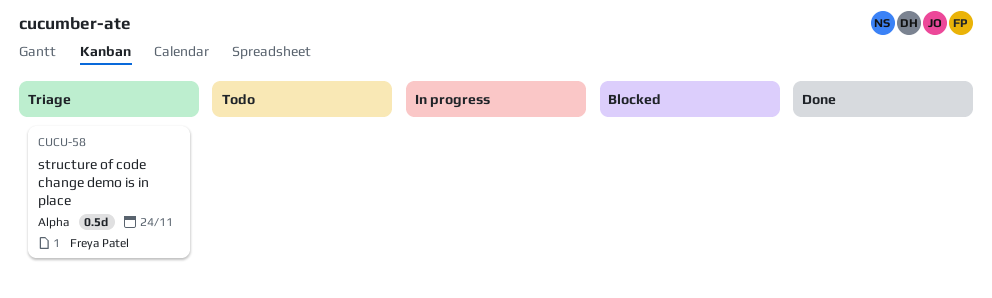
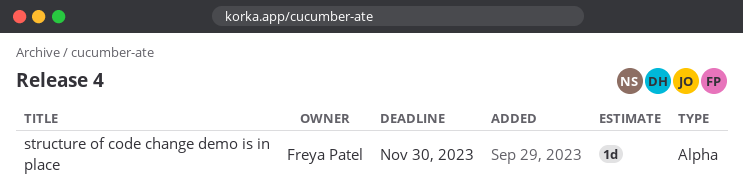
structure of code change demo is in place, estimate: 0.5d -> 1d
structure of code change demo is in place, due: Nov 24 -> Nov 30

